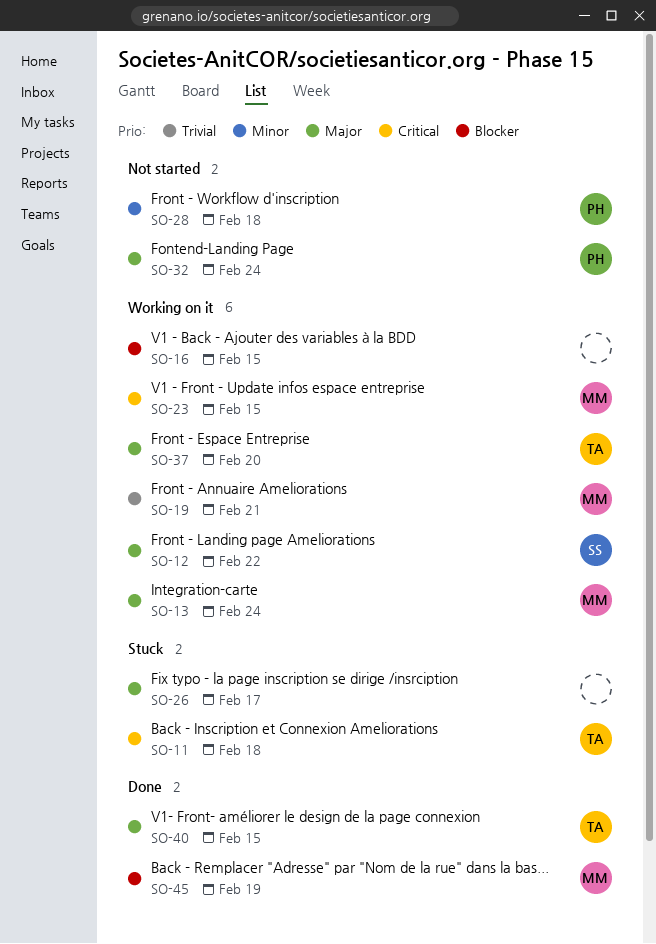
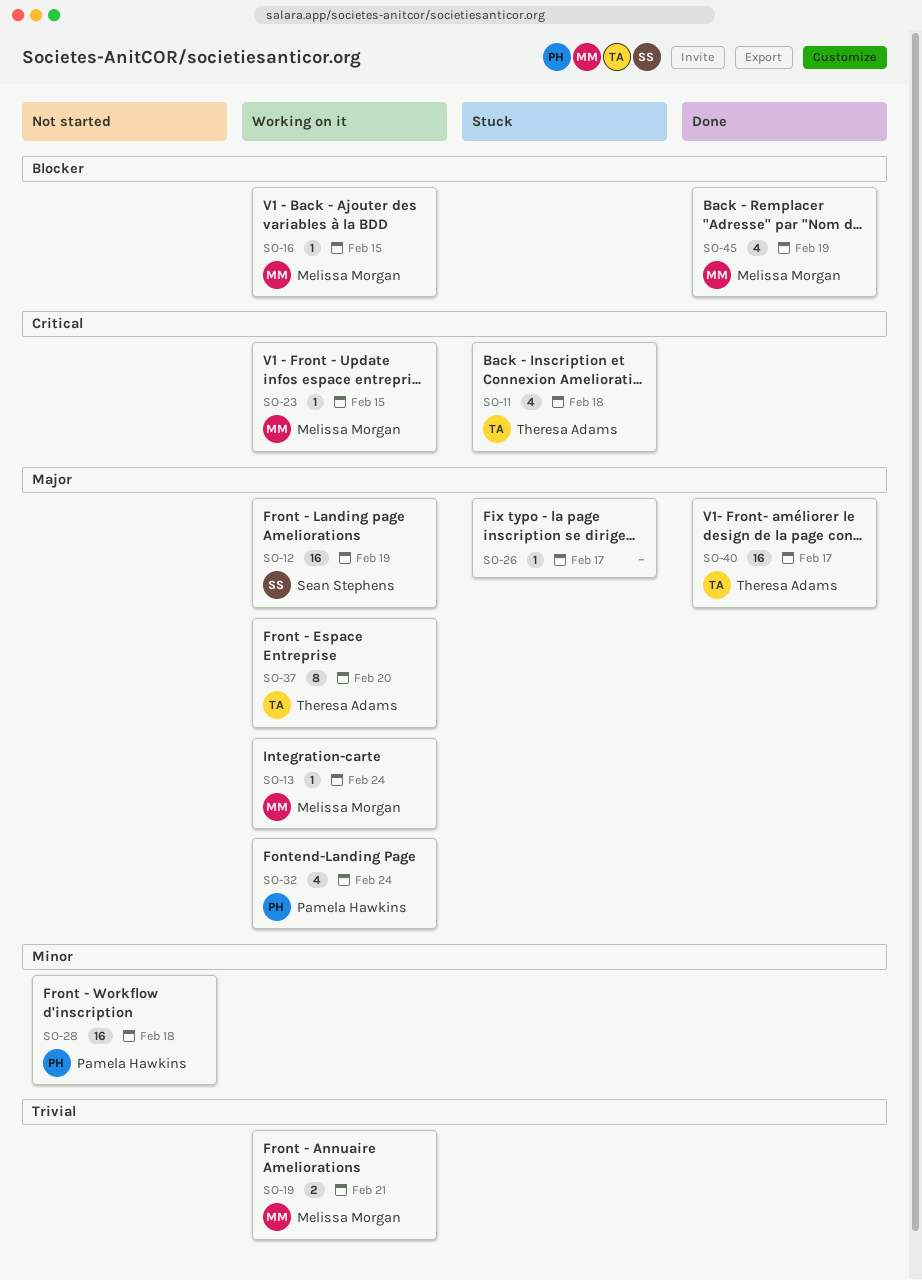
SO-12, due: Feb 22 -> Feb 19
SO-16, owner: none -> Melissa Morgan
SO-32, status: Not started -> Working on it
SO-40, due: Feb 15 -> Feb 17

